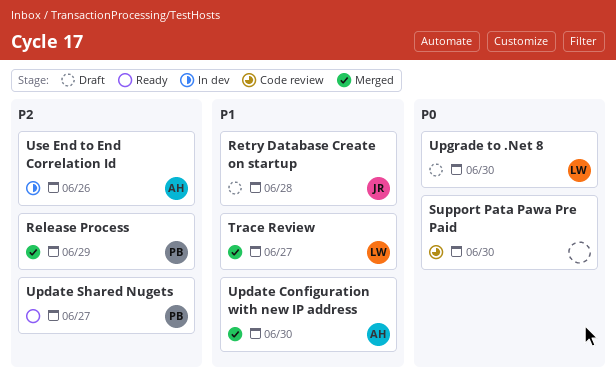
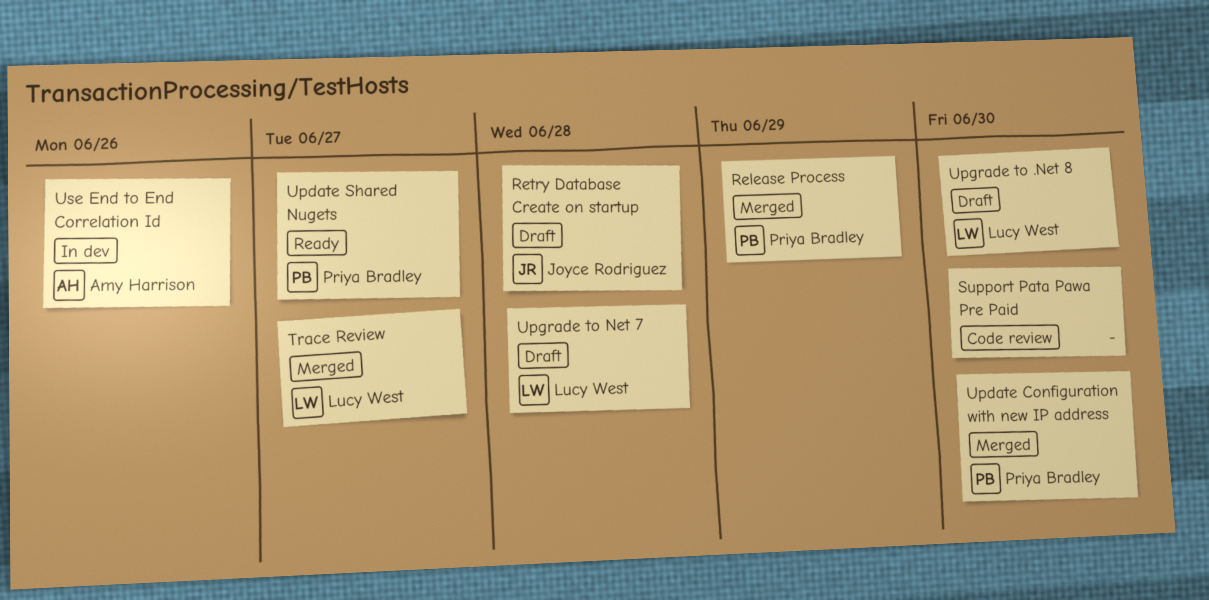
Update Configuration with new IP address, owner: Amy Harrison -> Priya Bradley
Upgrade to Net 7: none -> present

